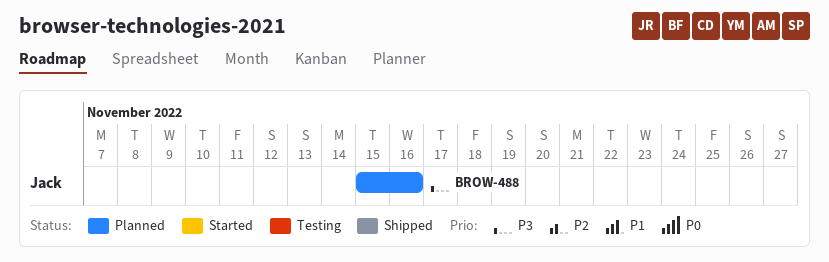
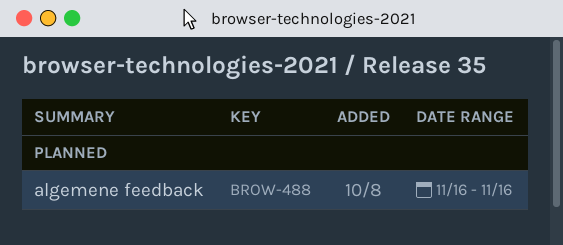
BROW-488, start: Nov 15 -> Nov 16

